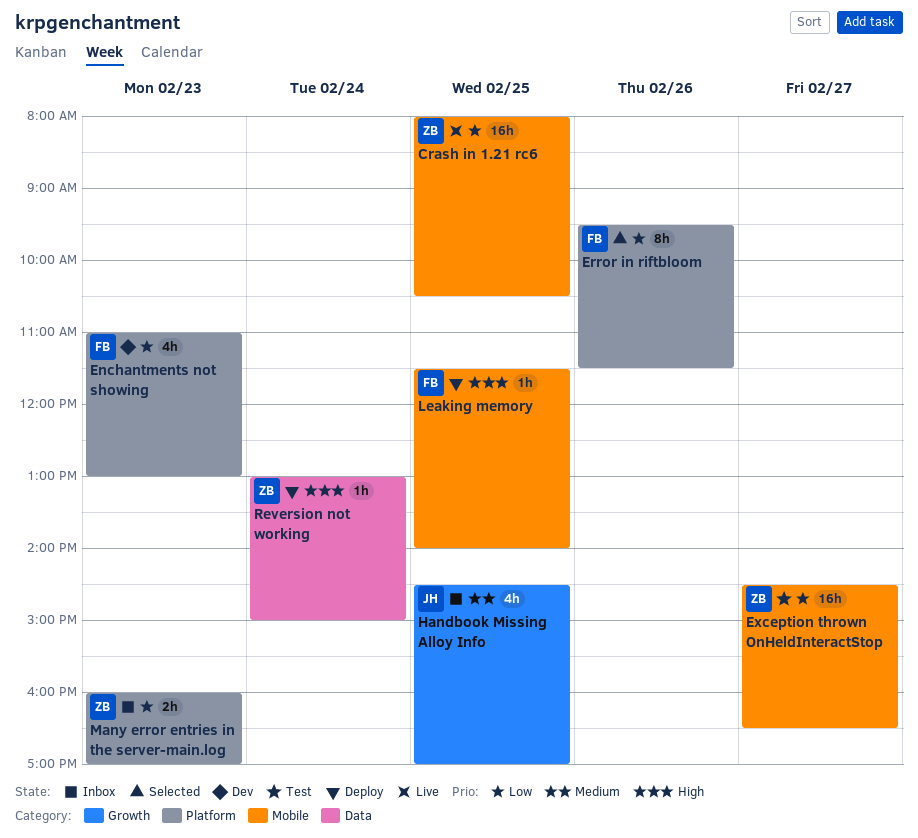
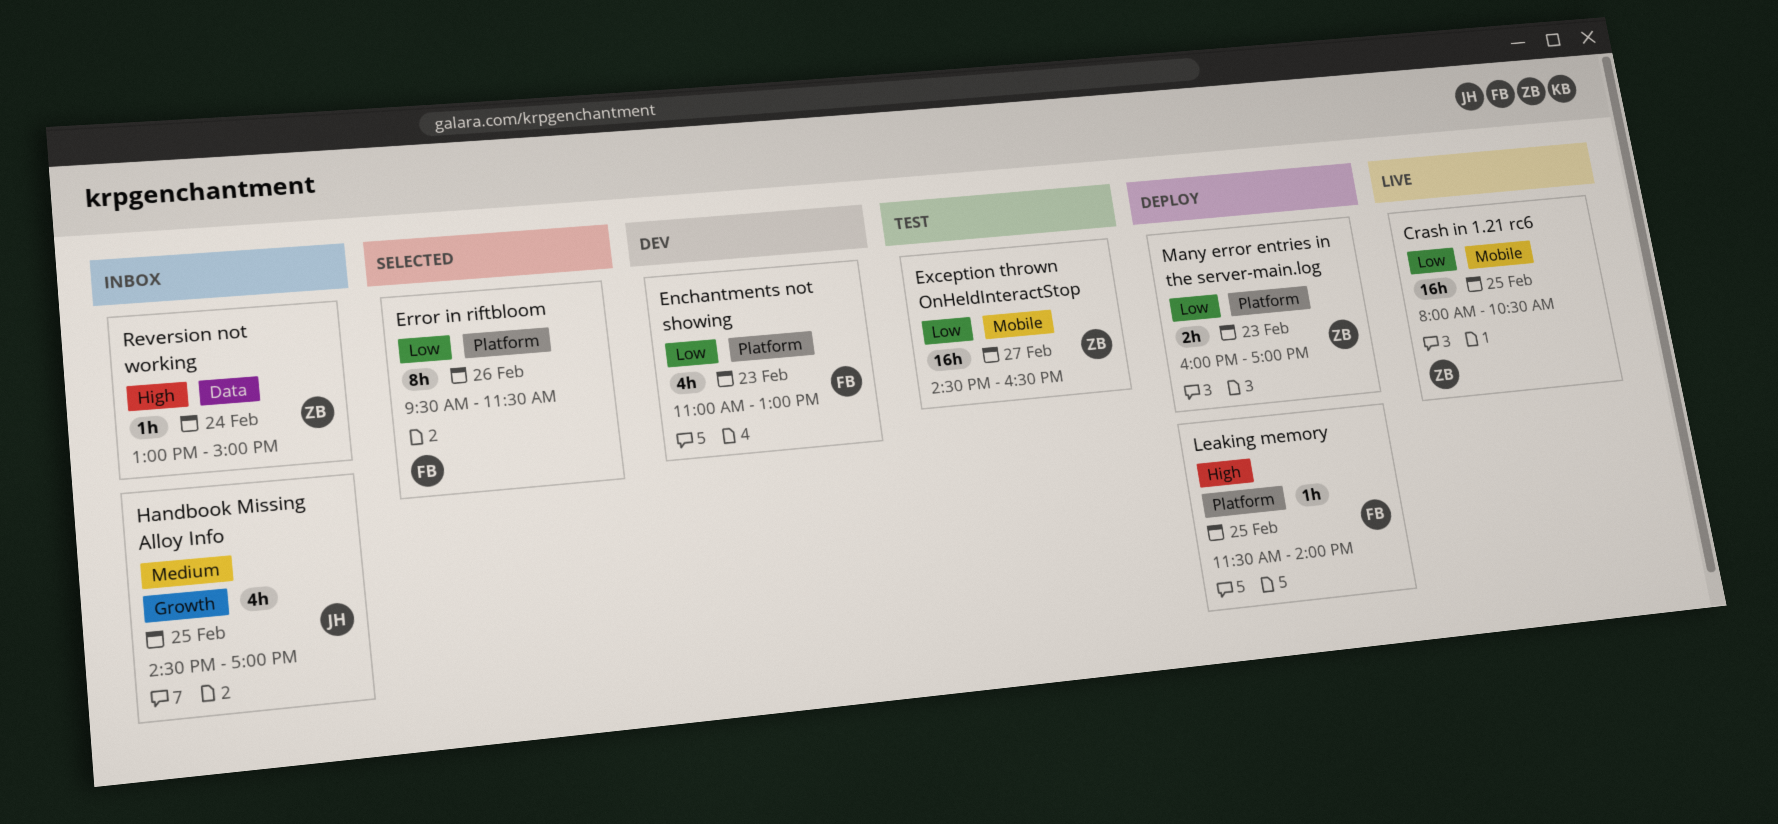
Leaking memory, label: Mobile -> Platform
Many error entries in the server-main.log, status: Inbox -> Deploy
Reversion not working, status: Deploy -> Inbox

